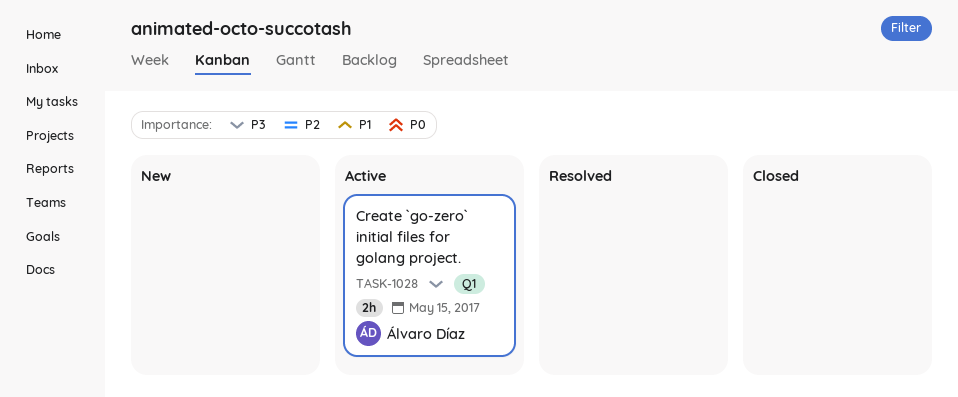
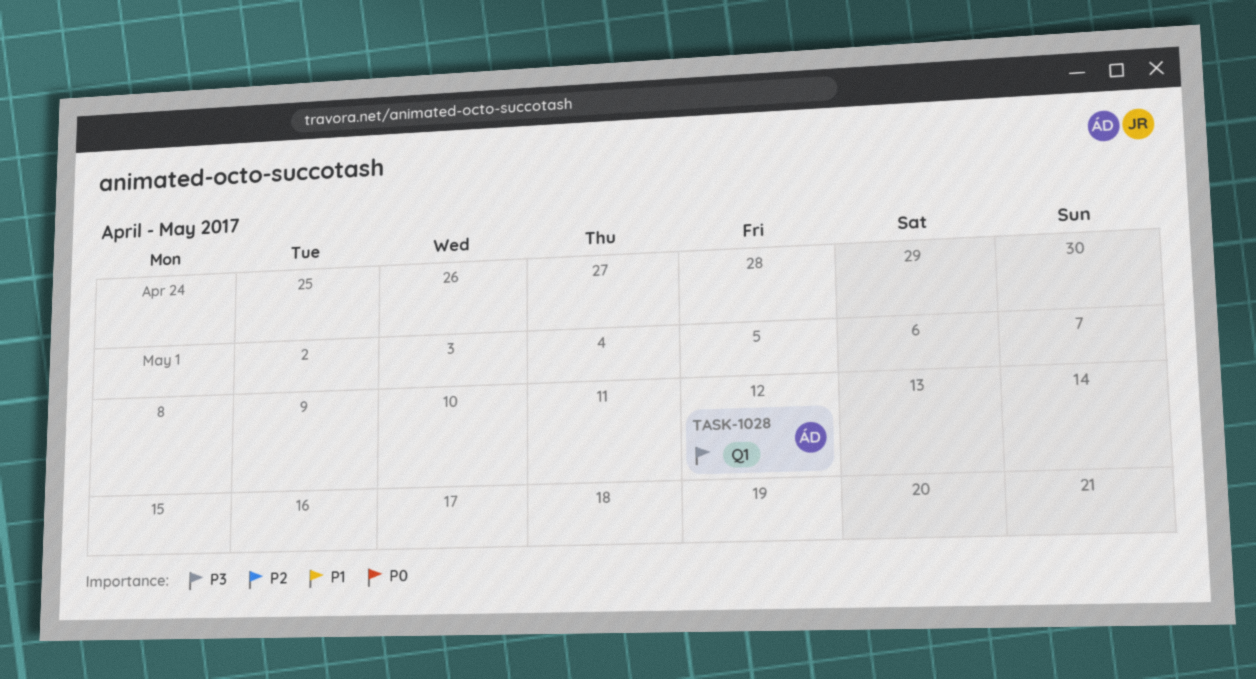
TASK-1028, due: May 15 -> May 12

